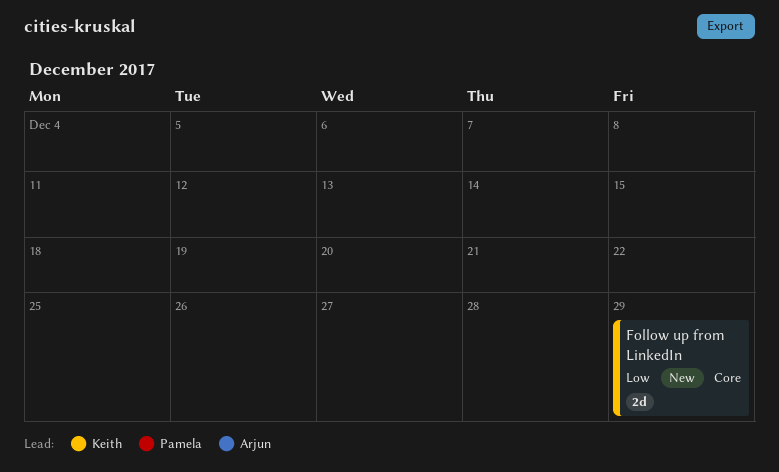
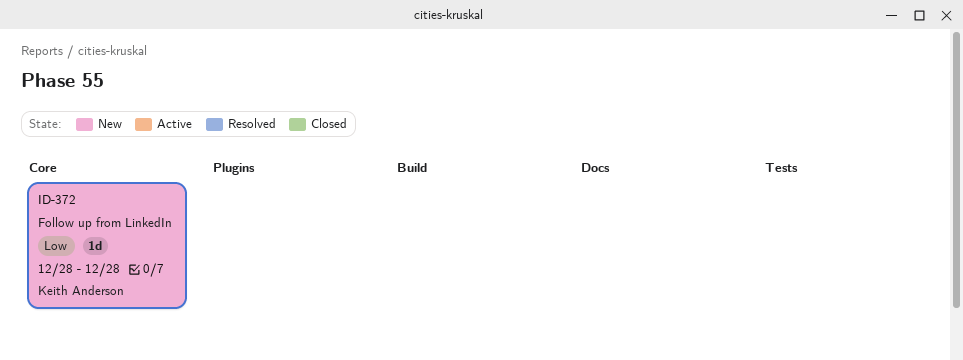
Follow up from LinkedIn, estimate: 2d -> 1d
Follow up from LinkedIn, due: Dec 29 -> Dec 28

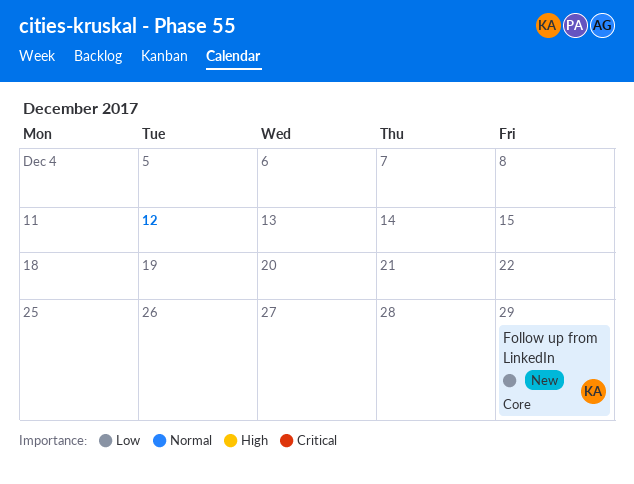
Follow up from LinkedIn, due: Dec 28 -> Dec 29

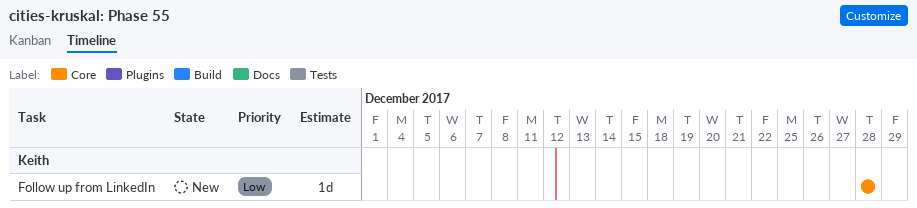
Follow up from LinkedIn, due: Dec 29 -> Dec 28

